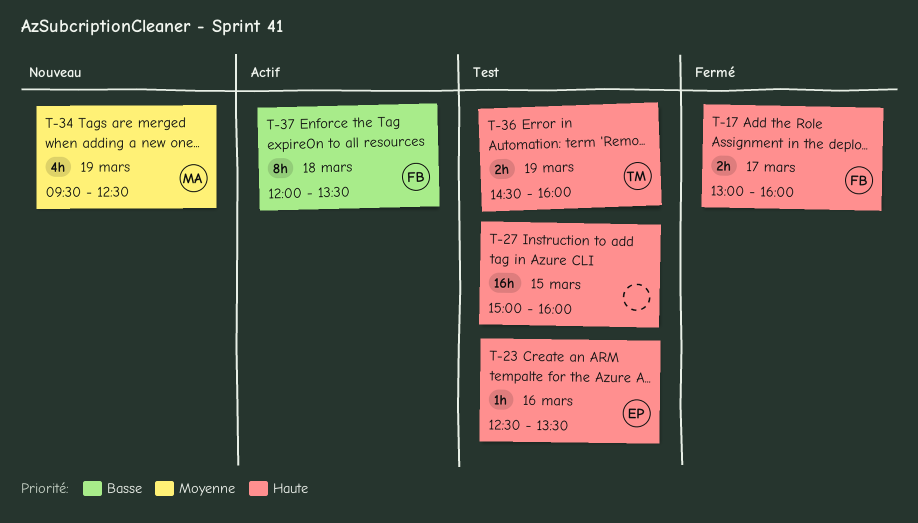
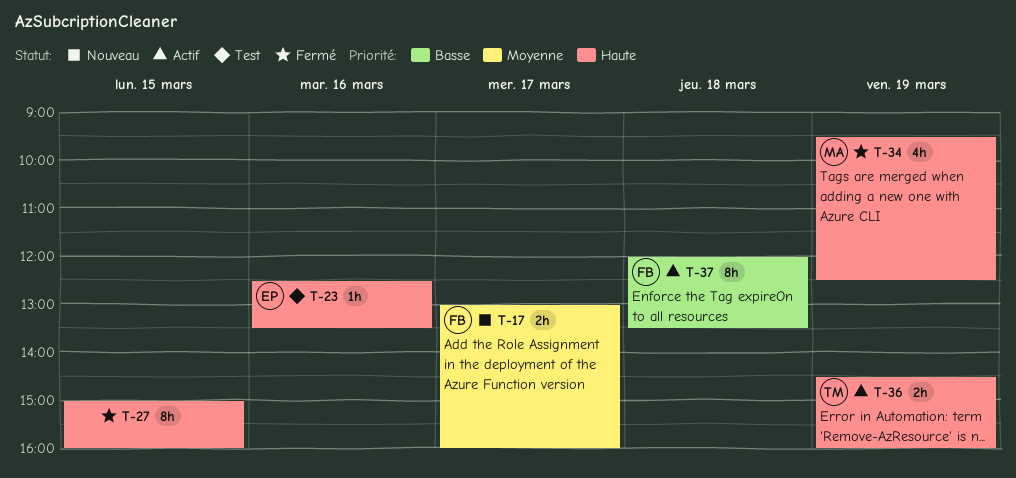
T-17, status: Fermé -> Nouveau
T-17, priority: Haute -> Moyenne
T-27, status: Test -> Fermé
T-27, estimate: 16h -> 8h
T-34, status: Nouveau -> Fermé
T-34, priority: Moyenne -> Haute
T-36, status: Test -> Actif

